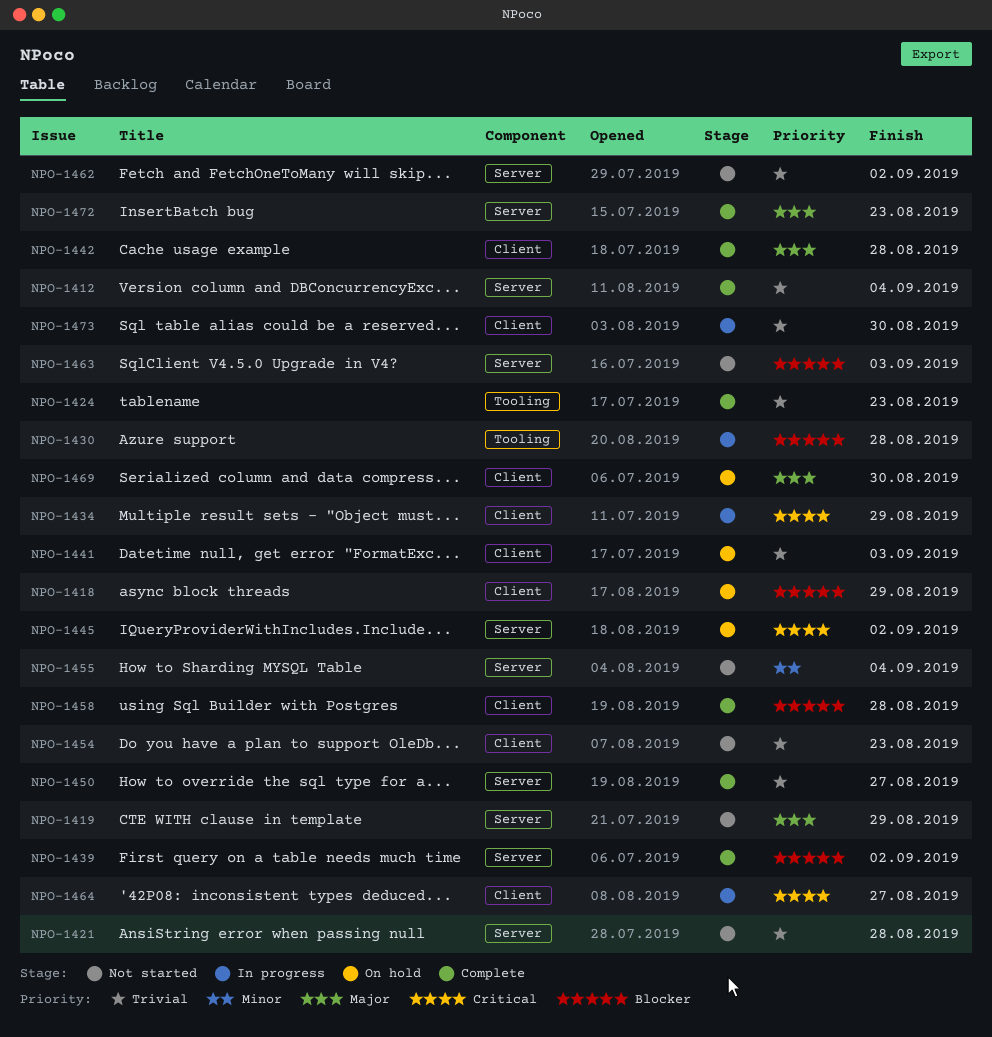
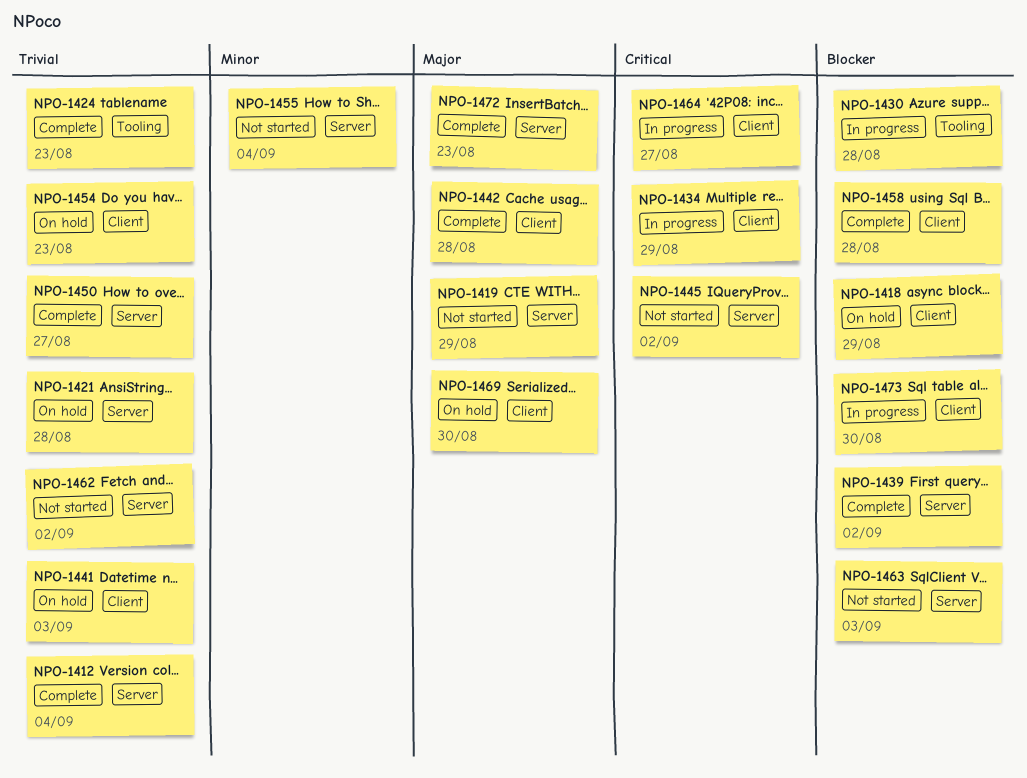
NPO-1421, status: Not started -> On hold
NPO-1445, status: On hold -> Not started
NPO-1454, status: Not started -> On hold
NPO-1473, priority: Trivial -> Blocker

